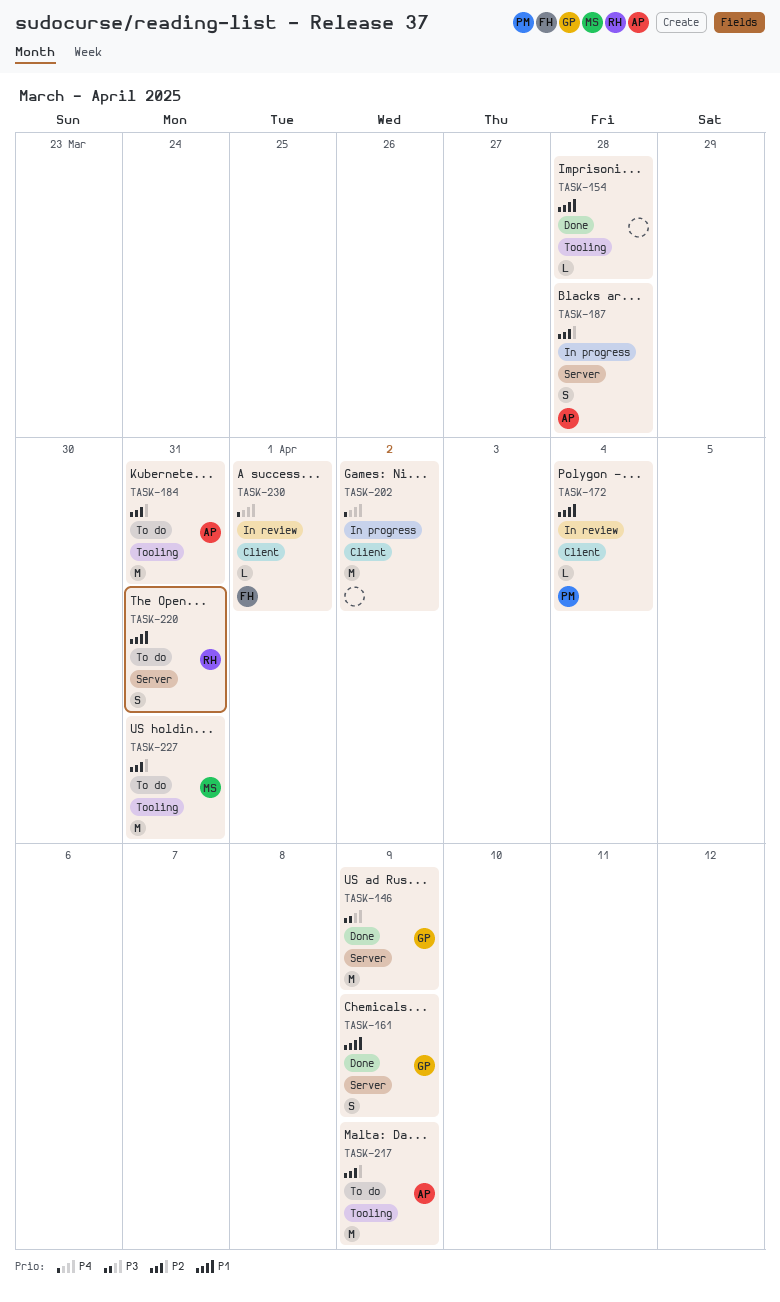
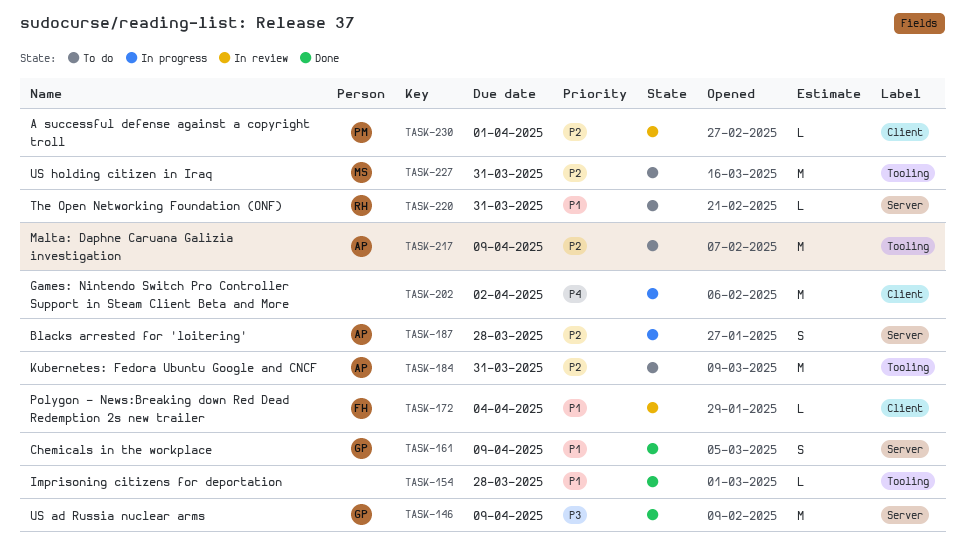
TASK-172, owner: PM -> FH
TASK-220, estimate: S -> L
TASK-230, owner: FH -> PM
TASK-230, priority: P4 -> P2

